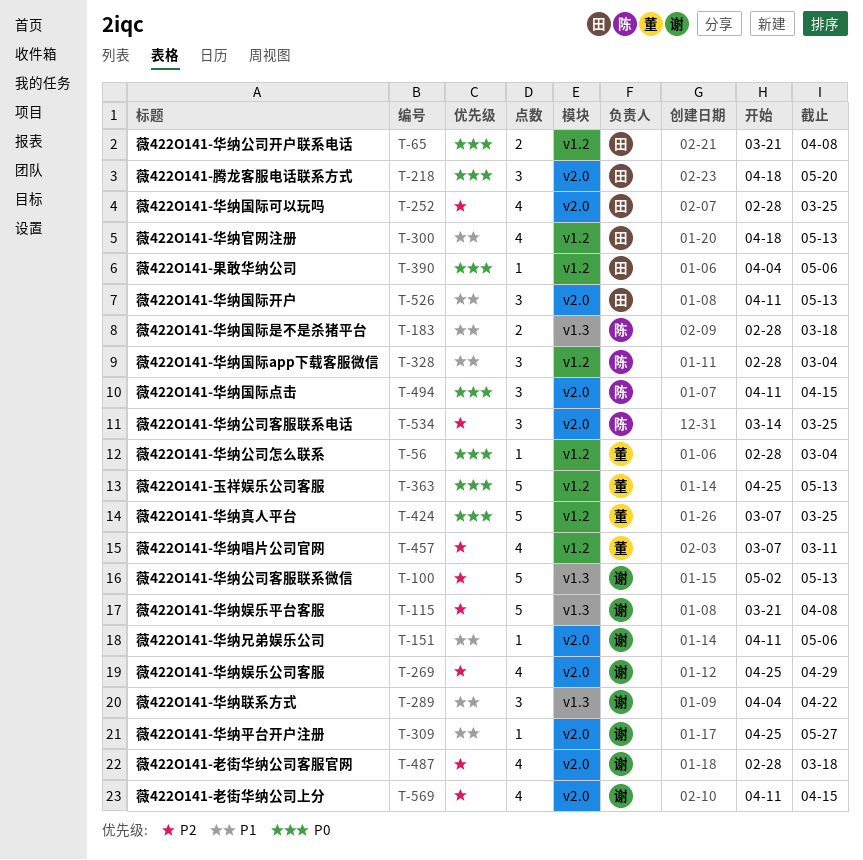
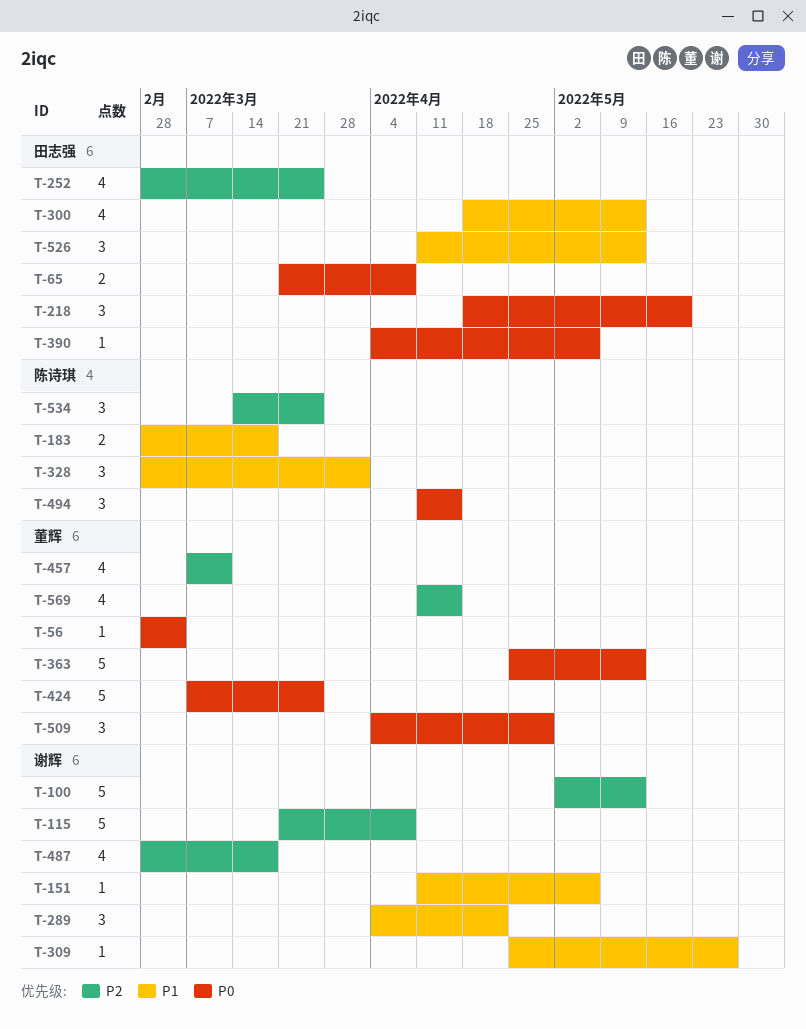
T-269: present -> none
T-328, due: Mar 4 -> Apr 1
T-509: none -> present
T-569, owner: 谢辉 -> 董辉

